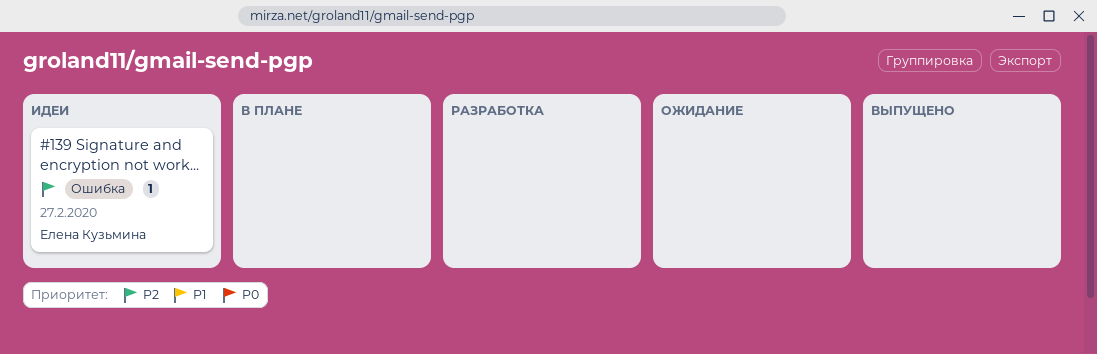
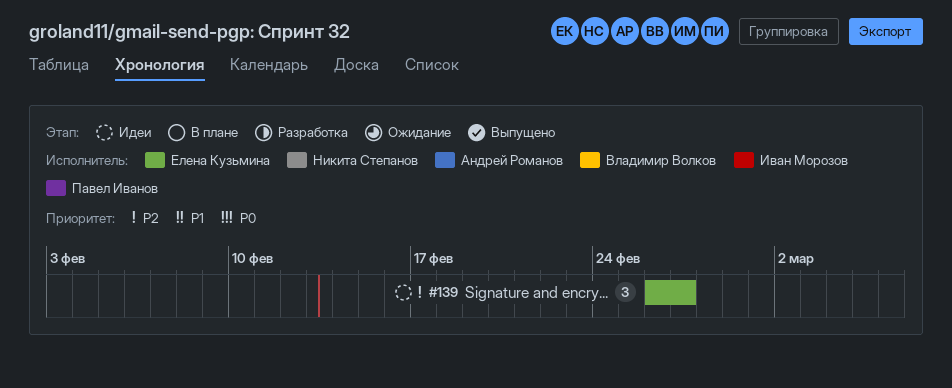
#139, estimate: 1 -> 3

